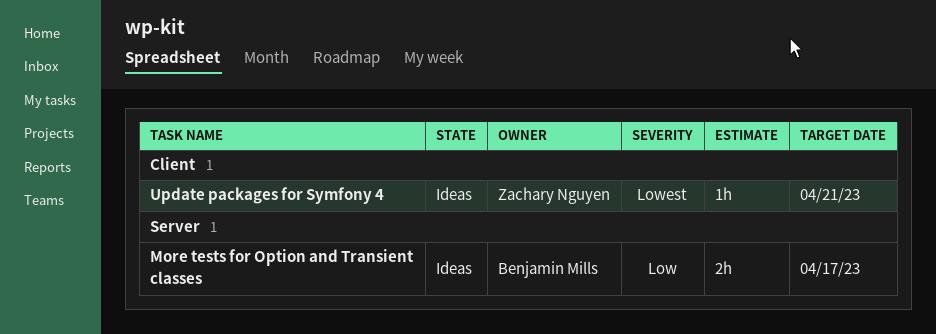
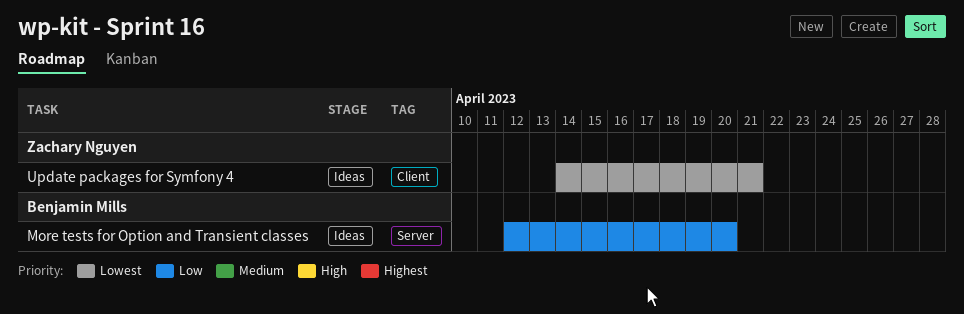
More tests for Option and Transient classes, due: Apr 17 -> Apr 20

